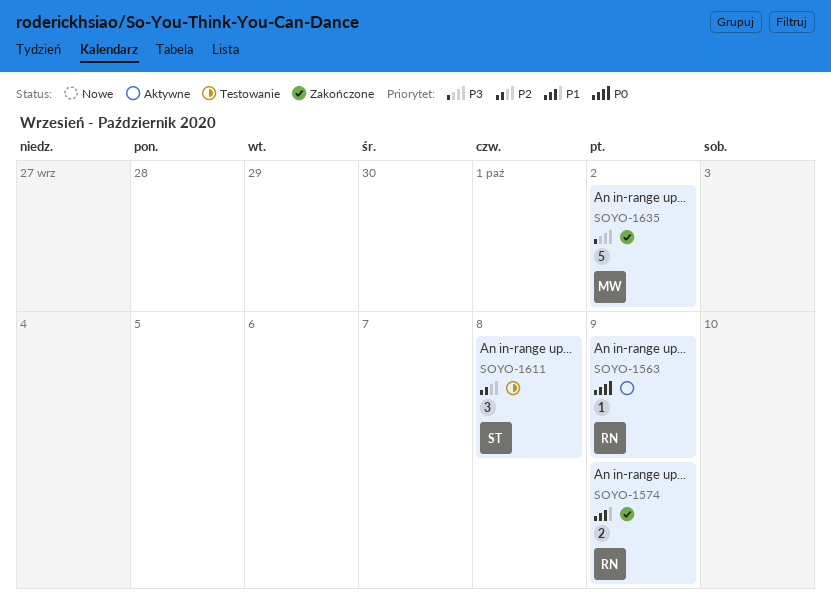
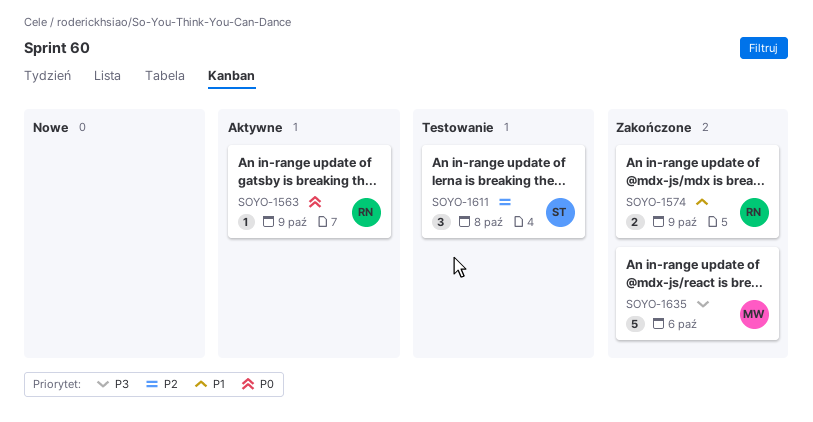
SOYO-1635, due: Oct 2 -> Oct 6

